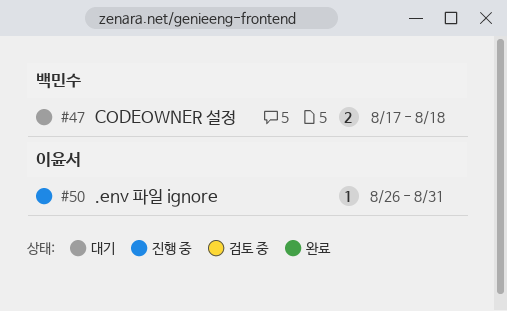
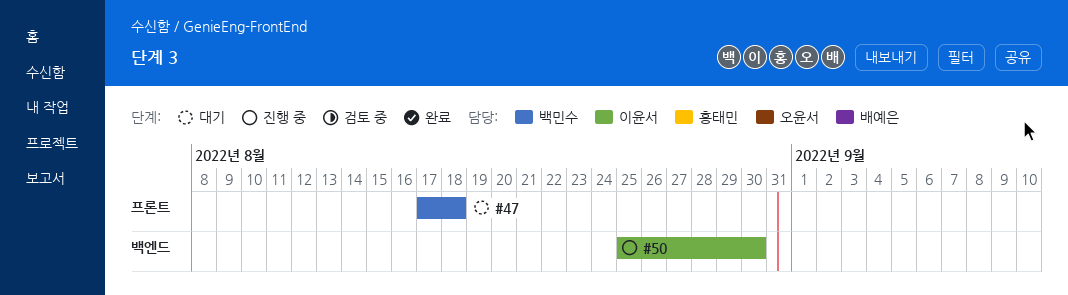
#50, start: Aug 26 -> Aug 25
#50, due: Aug 31 -> Aug 30

